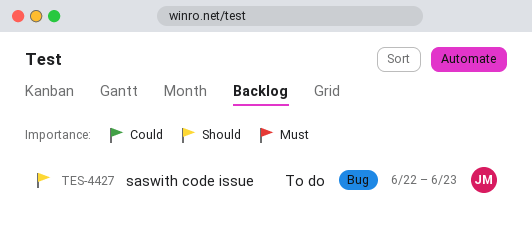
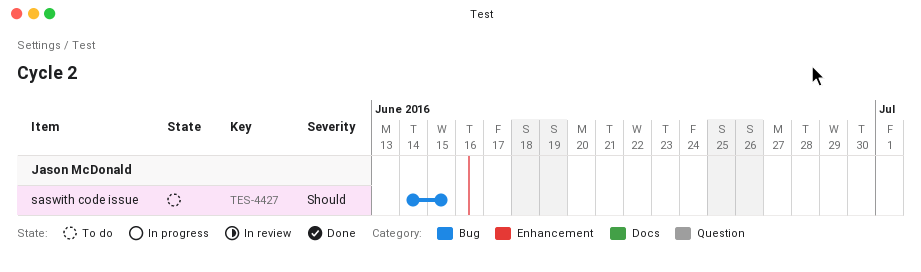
TES-4427, start: Jun 22 -> Jun 14
TES-4427, due: Jun 23 -> Jun 15

